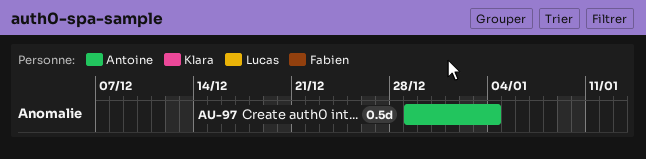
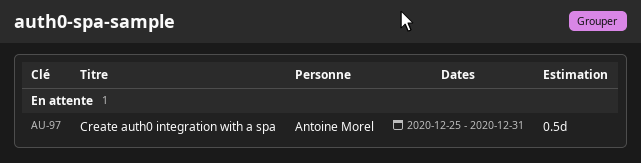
AU-97, start: Dec 29 -> Dec 25
AU-97, due: Jan 4 -> Dec 31

